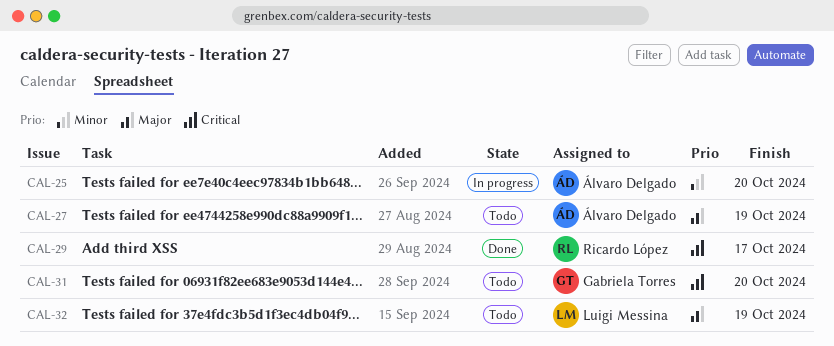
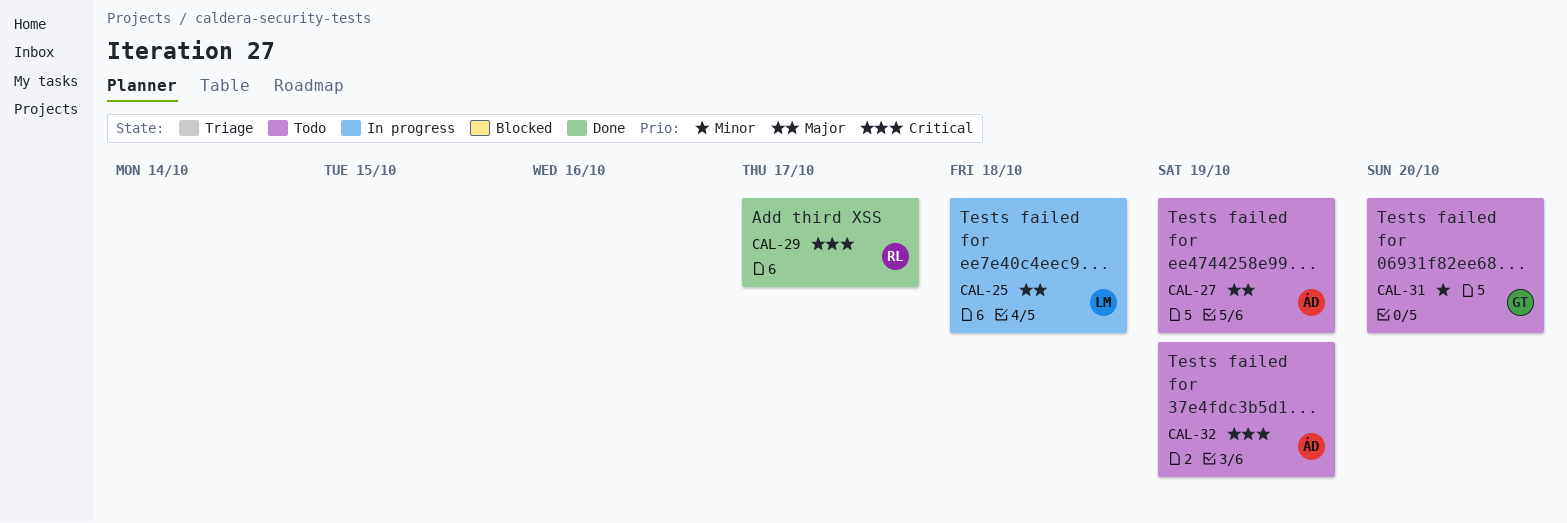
CAL-25, owner: Álvaro Delgado -> Luigi Messina
CAL-25, priority: Minor -> Major
CAL-25, due: Oct 20 -> Oct 18
CAL-31, priority: Critical -> Minor
CAL-32, owner: Luigi Messina -> Álvaro Delgado
CAL-32, priority: Major -> Critical

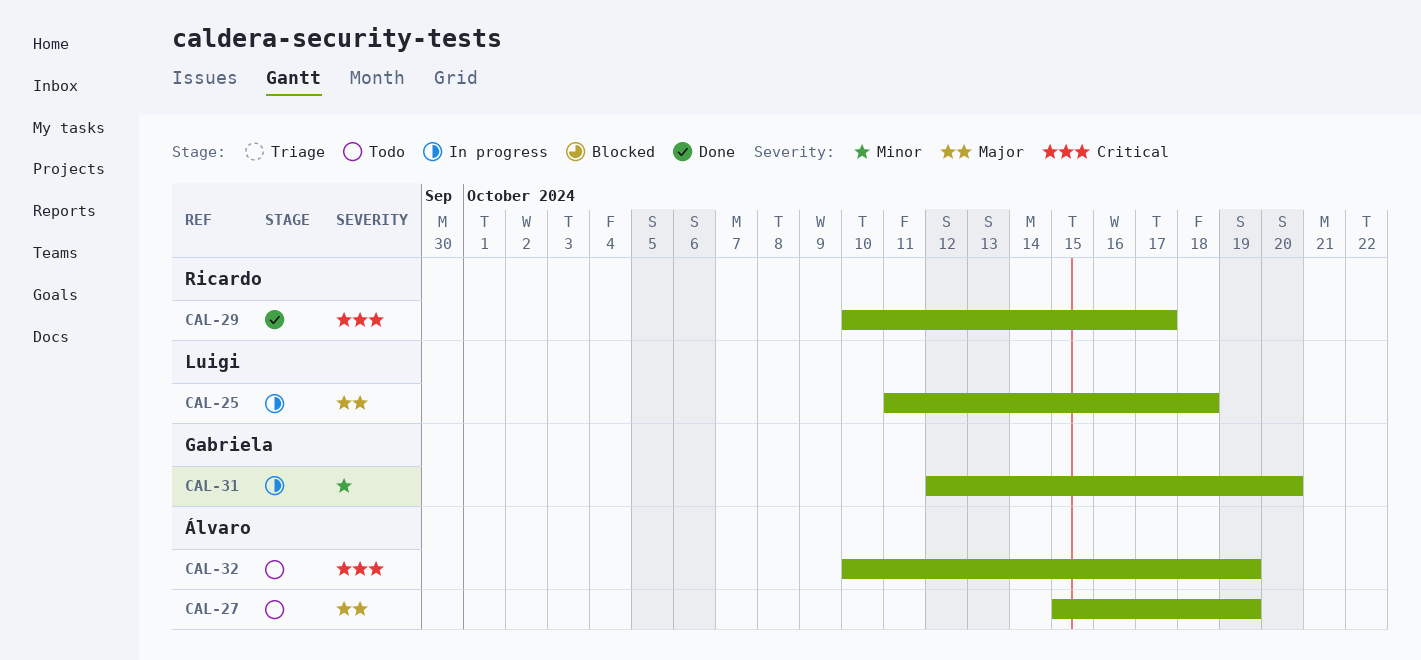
CAL-31, status: Todo -> In progress

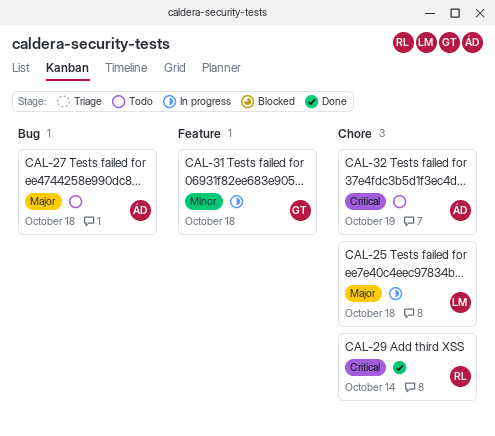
CAL-27, due: Oct 19 -> Oct 18
CAL-29, due: Oct 17 -> Oct 14
CAL-31, due: Oct 20 -> Oct 18

